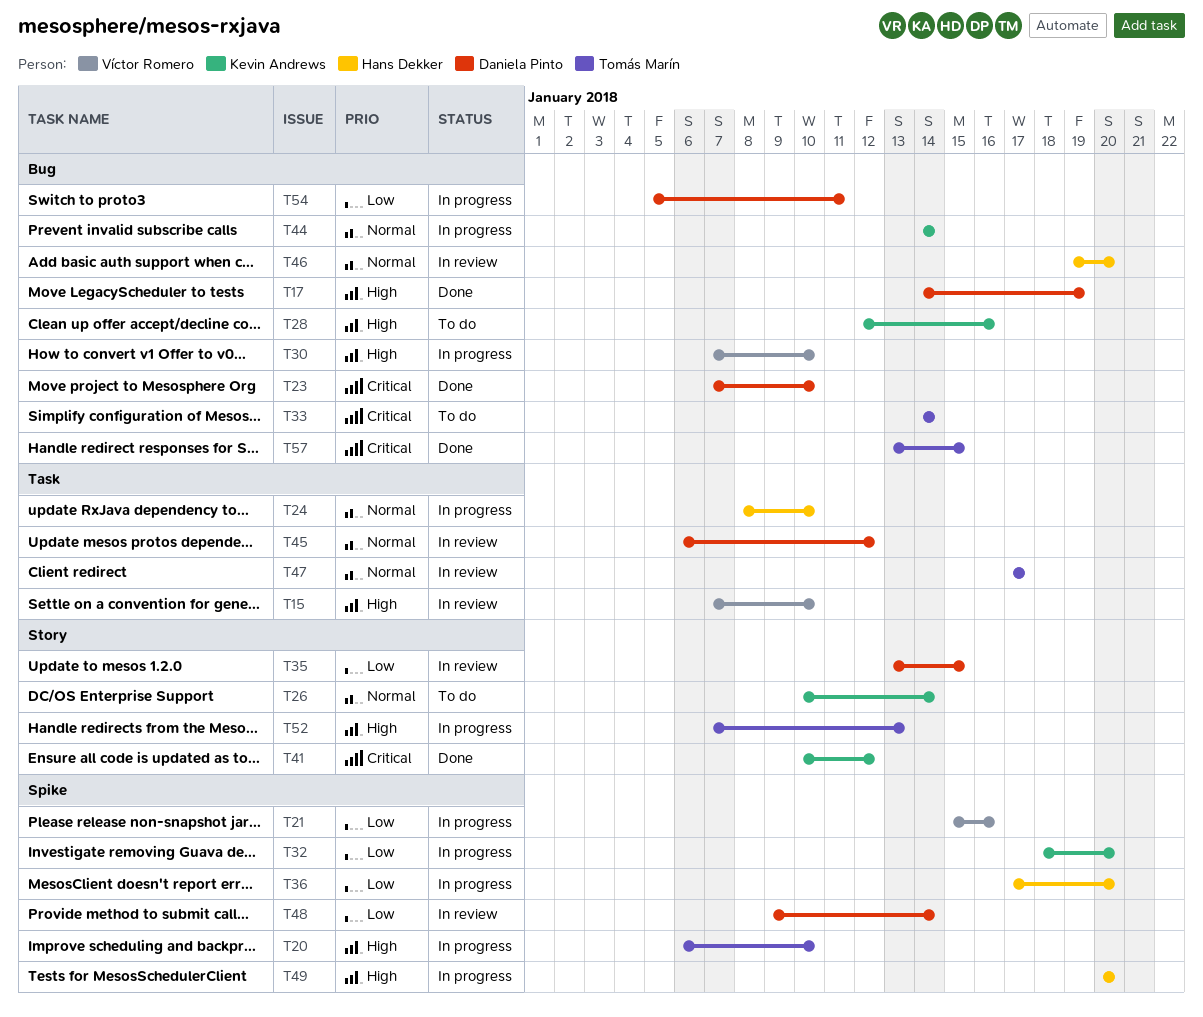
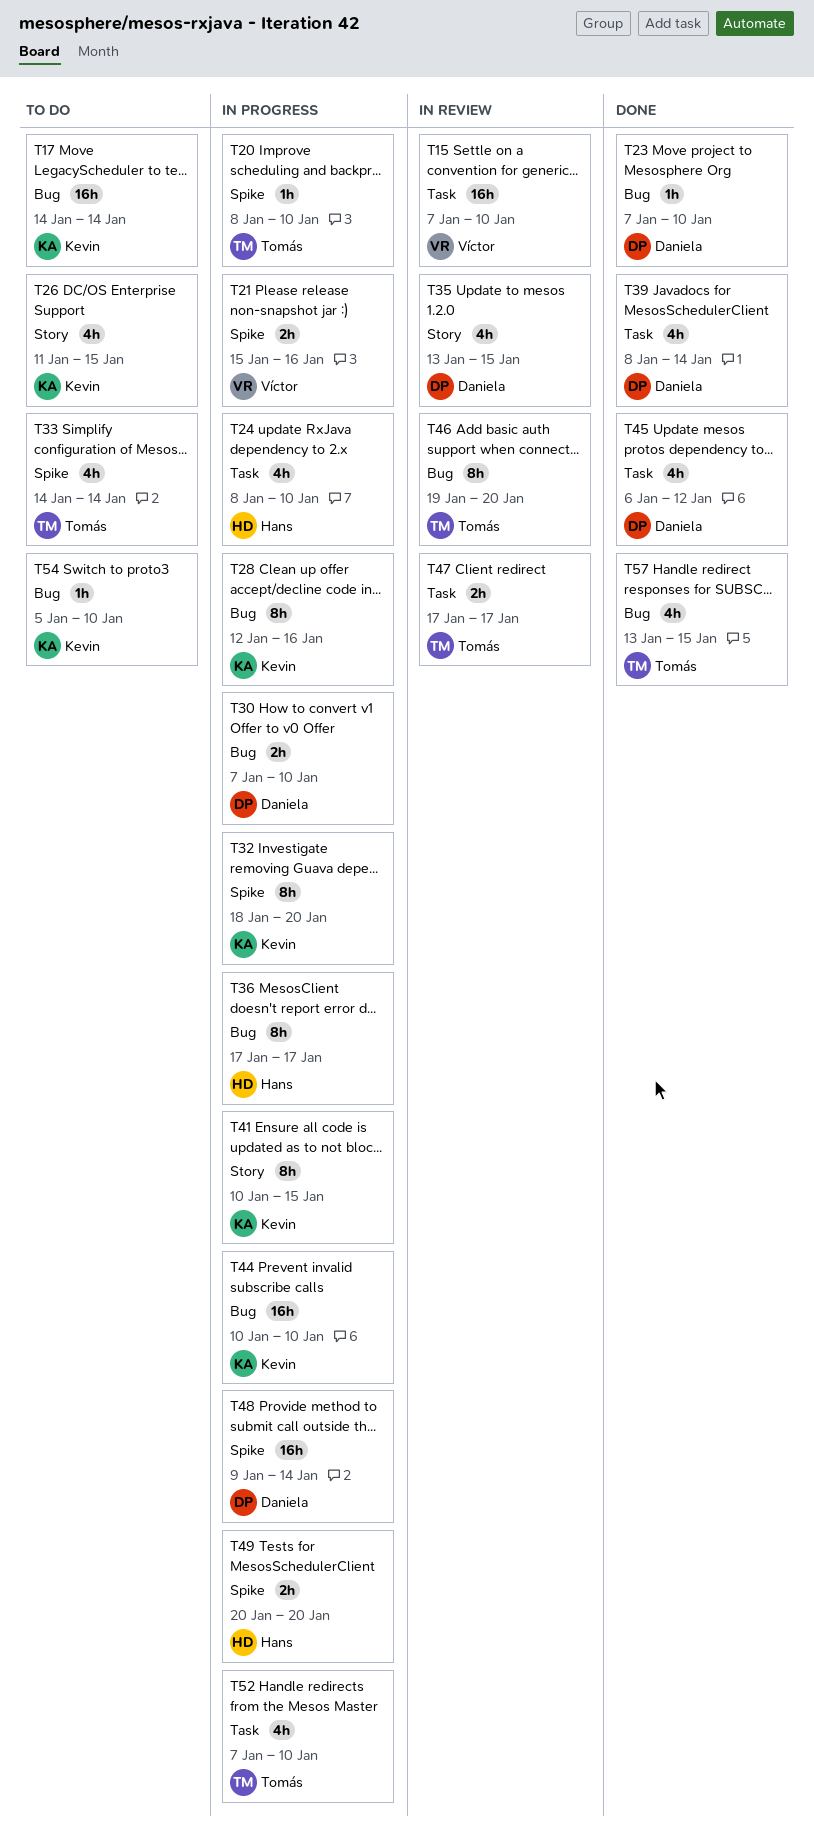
T17, status: Done -> To do
T17, owner: Daniela Pinto -> Kevin Andrews
T17, due: Jan 19 -> Jan 14
T20, start: Jan 6 -> Jan 8
T26, start: Jan 10 -> Jan 11
T26, due: Jan 14 -> Jan 15
T28, status: To do -> In progress
T30, owner: Víctor Romero -> Daniela Pinto
T33, label: Bug -> Spike
T36, label: Spike -> Bug
T36, due: Jan 20 -> Jan 17
T39: none -> present
T41, status: Done -> In progress
T41, due: Jan 12 -> Jan 15
T44, start: Jan 14 -> Jan 10
T44, due: Jan 14 -> Jan 10
T45, status: In review -> Done
T46, owner: Hans Dekker -> Tomás Marín
T48, status: In review -> In progress
T52, label: Story -> Task
T52, due: Jan 13 -> Jan 10
T54, status: In progress -> To do
T54, owner: Daniela Pinto -> Kevin Andrews
T54, due: Jan 11 -> Jan 10

